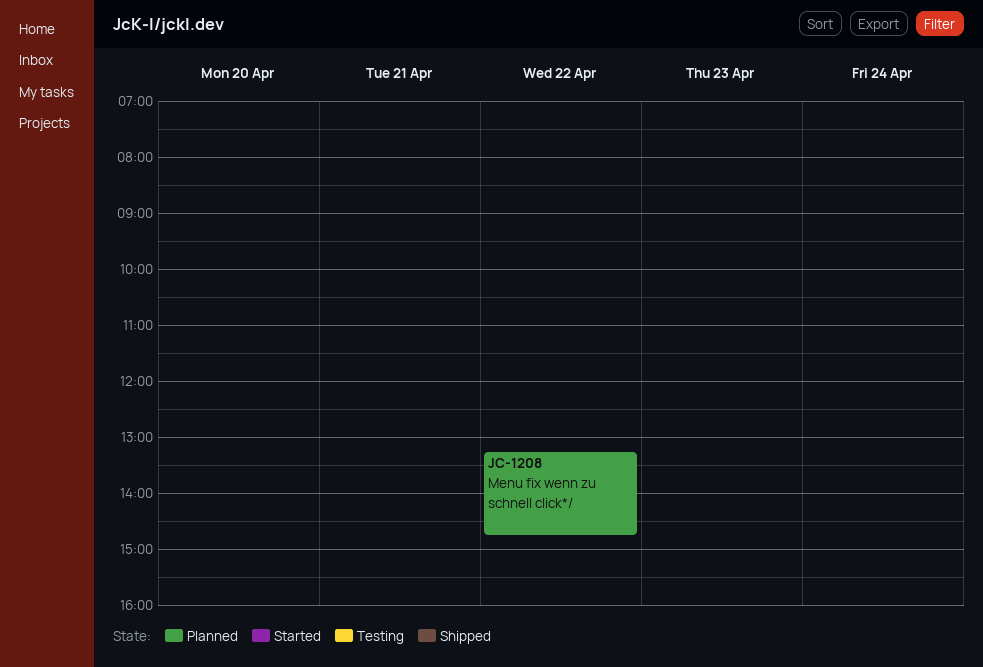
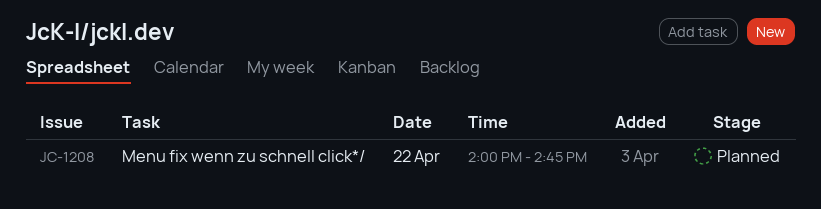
JC-1208, begins: 13:15 -> 14:00

